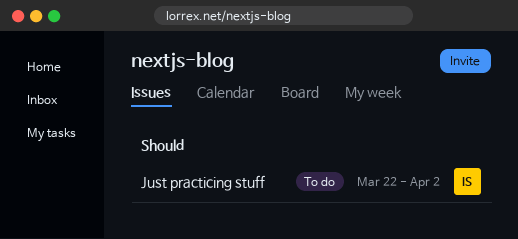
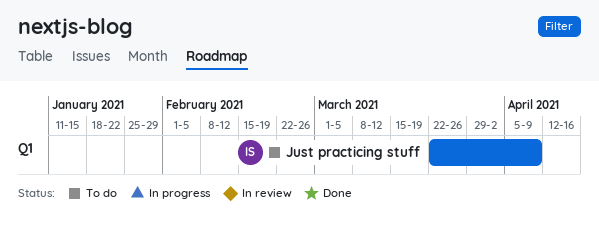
Just practicing stuff, due: Apr 2 -> Apr 9

